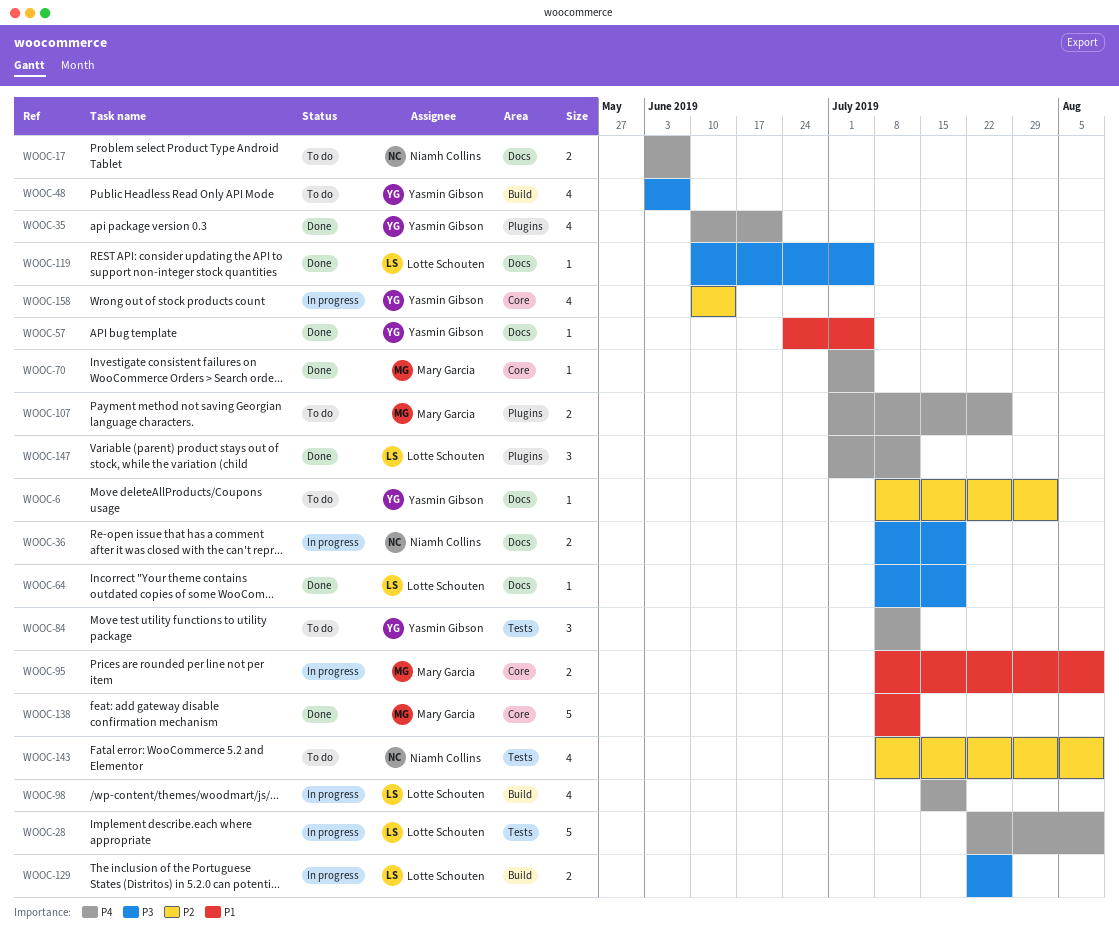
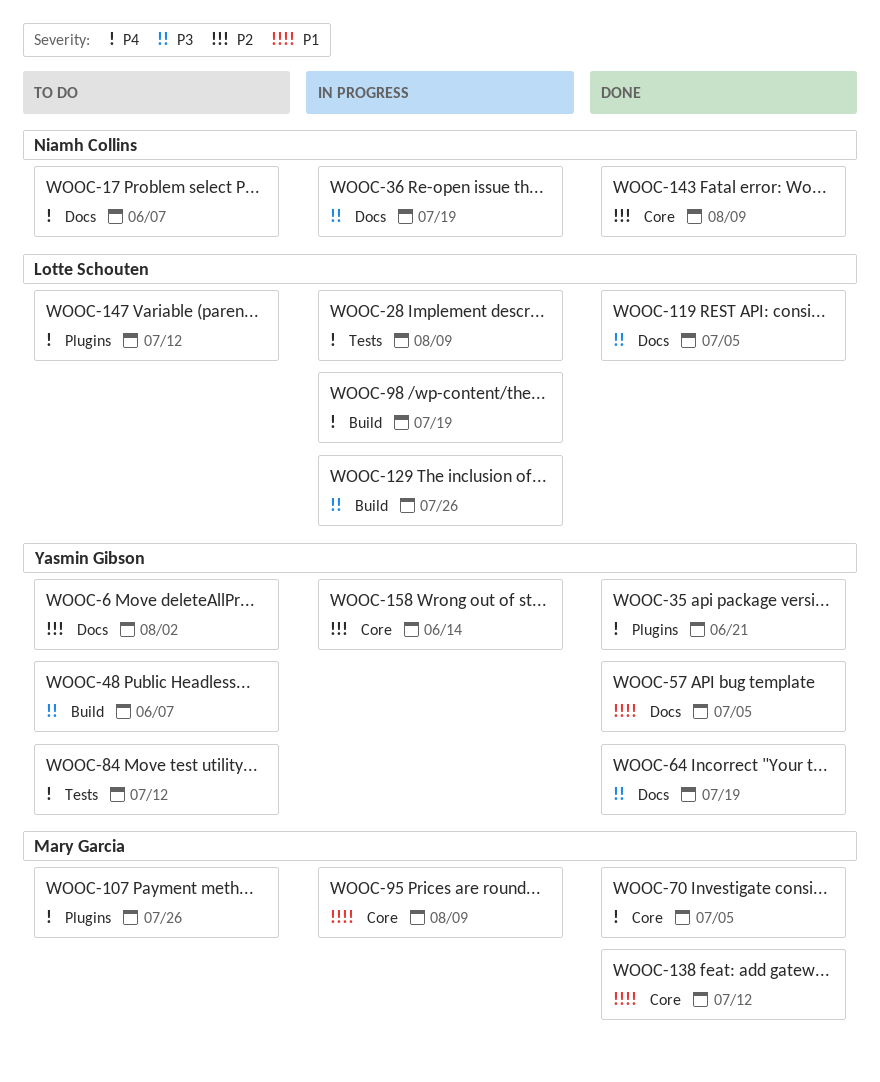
WOOC-64, owner: Lotte Schouten -> Yasmin Gibson
WOOC-143, status: To do -> Done
WOOC-143, label: Tests -> Core
WOOC-147, status: Done -> To do

